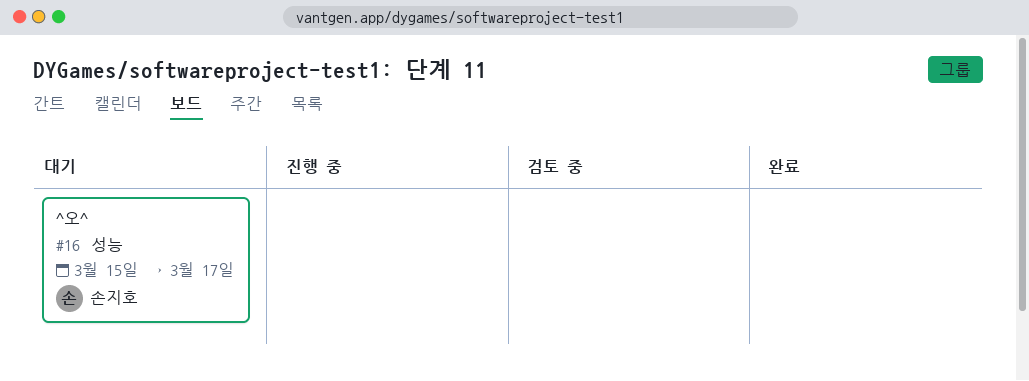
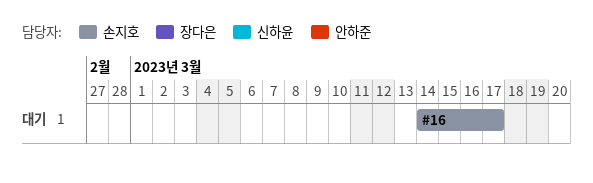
#16, start: Mar 15 -> Mar 14

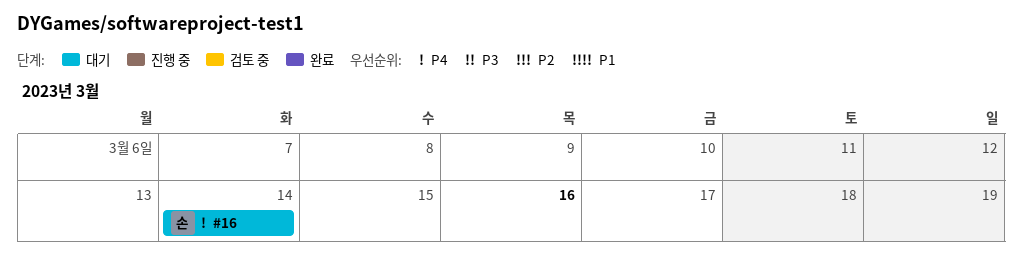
#16, due: Mar 17 -> Mar 14

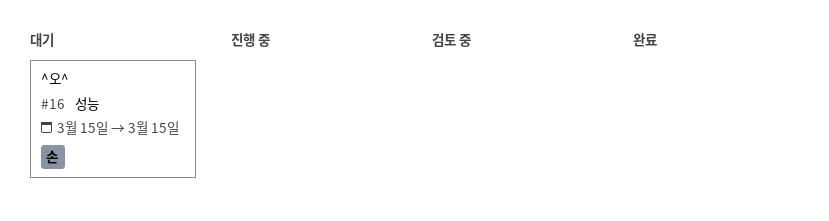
#16, start: Mar 14 -> Mar 15
#16, due: Mar 14 -> Mar 15

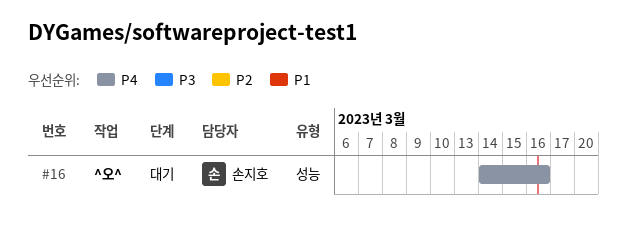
#16, start: Mar 15 -> Mar 14
#16, due: Mar 15 -> Mar 16

